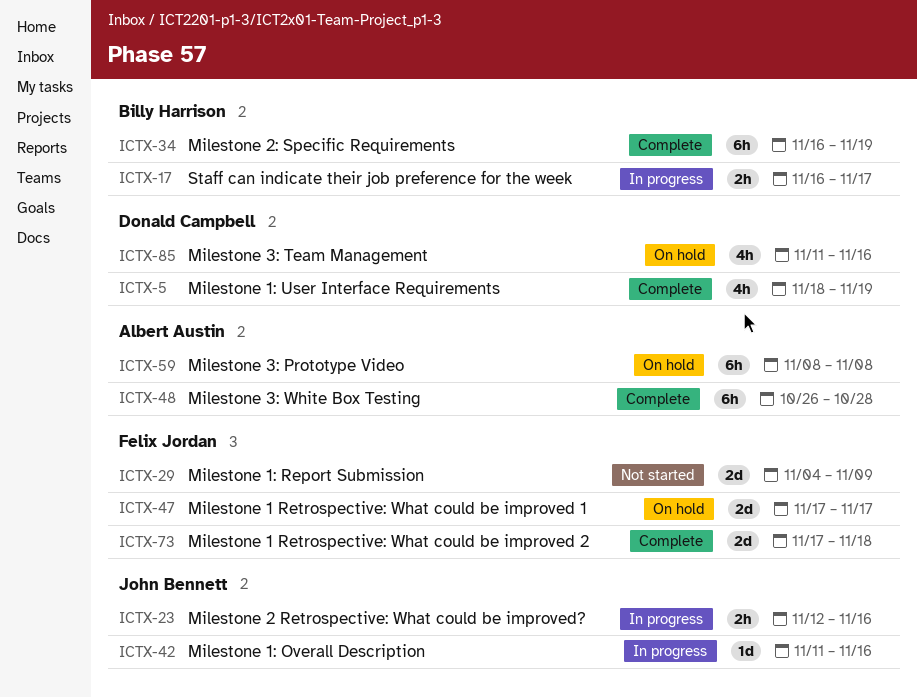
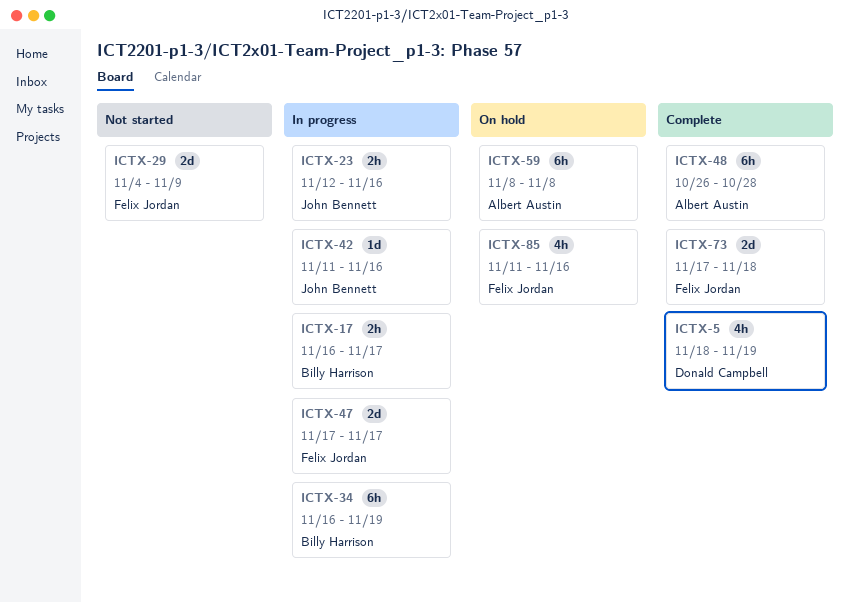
ICTX-34, status: Complete -> In progress
ICTX-47, status: On hold -> In progress
ICTX-85, owner: Donald Campbell -> Felix Jordan

